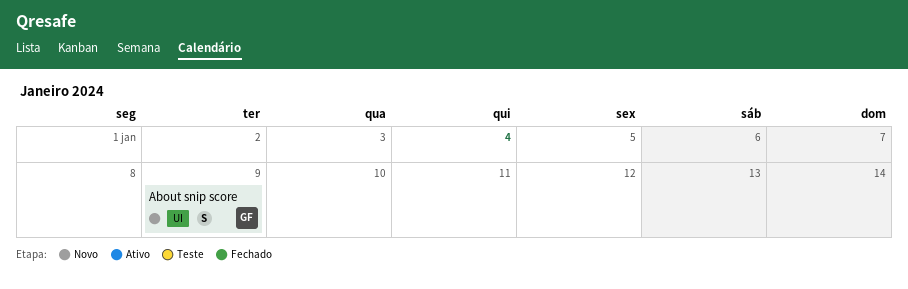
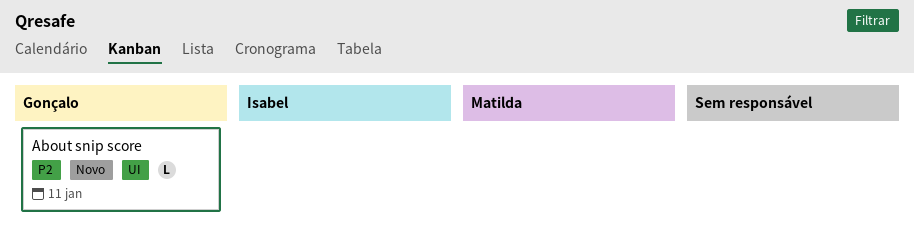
About snip score, estimate: S -> L
About snip score, due: Jan 9 -> Jan 11

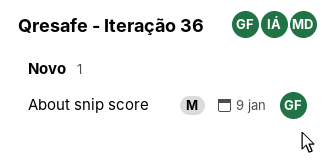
About snip score, estimate: L -> M
About snip score, due: Jan 11 -> Jan 9

